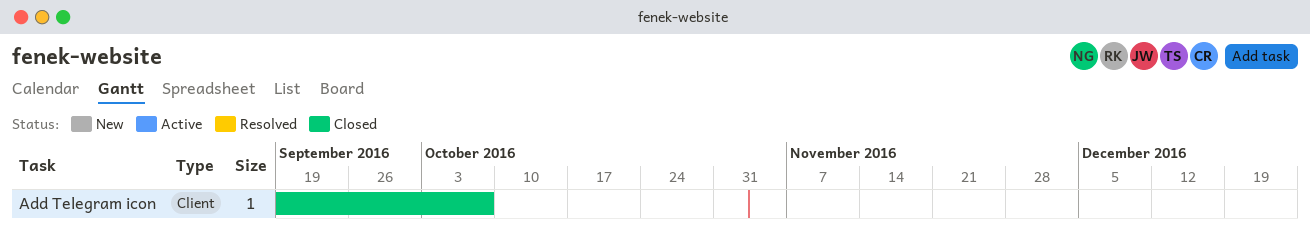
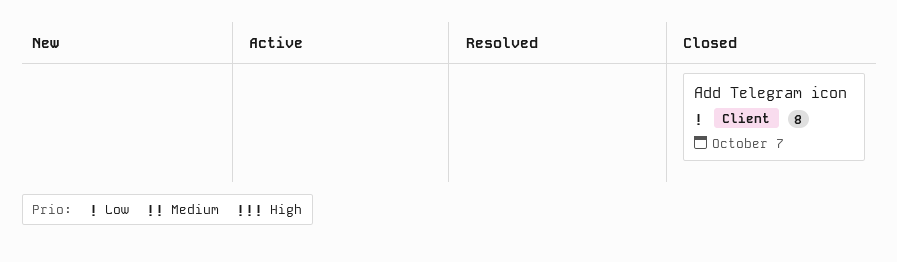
Add Telegram icon, estimate: 1 -> 8

